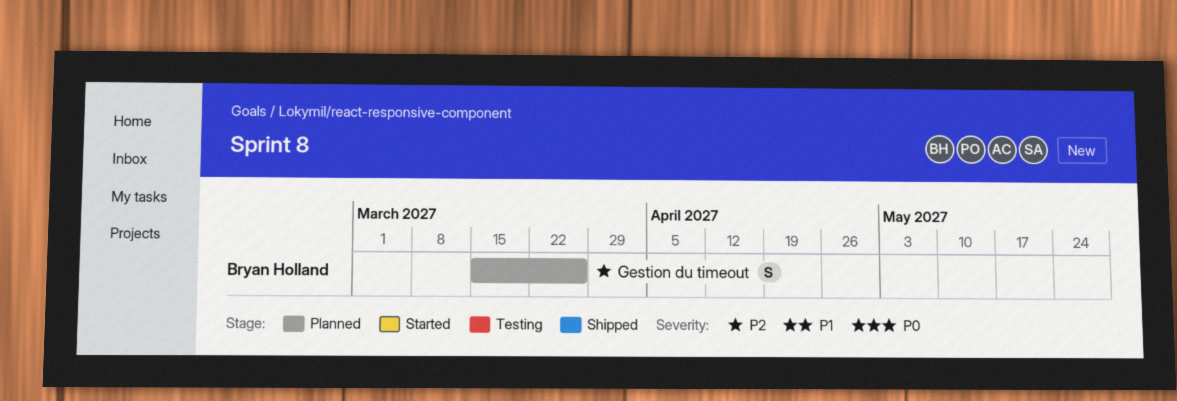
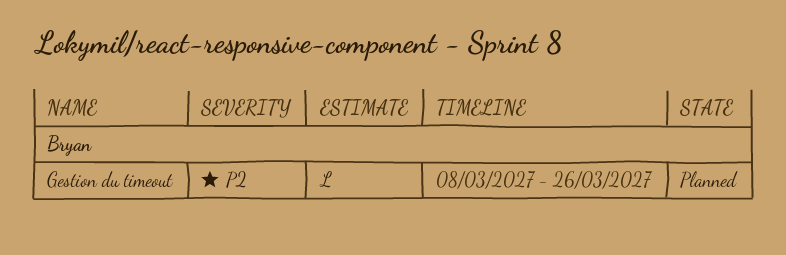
Gestion du timeout, estimate: S -> L
Gestion du timeout, start: Mar 15 -> Mar 8

